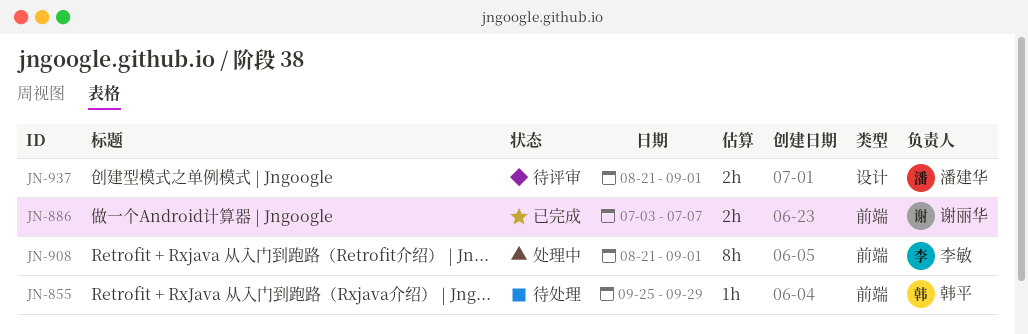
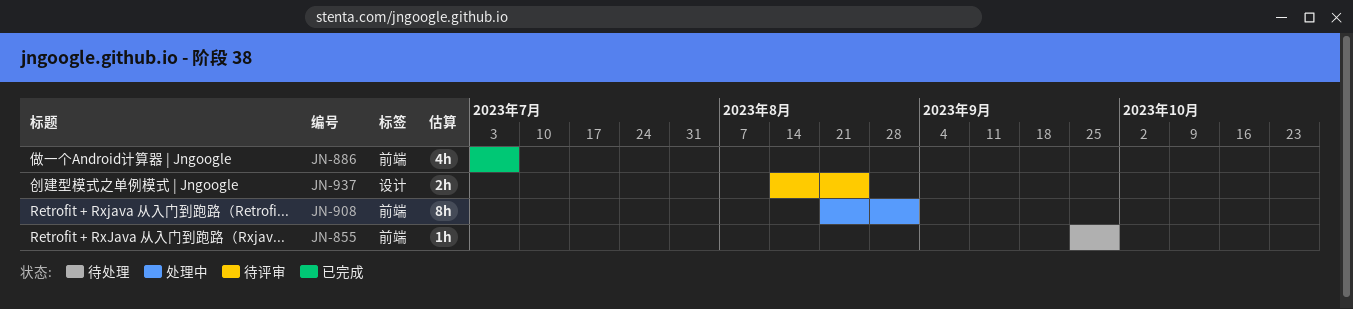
JN-886, estimate: 2h -> 4h
JN-937, start: Aug 21 -> Aug 14
JN-937, due: Sep 1 -> Aug 25

